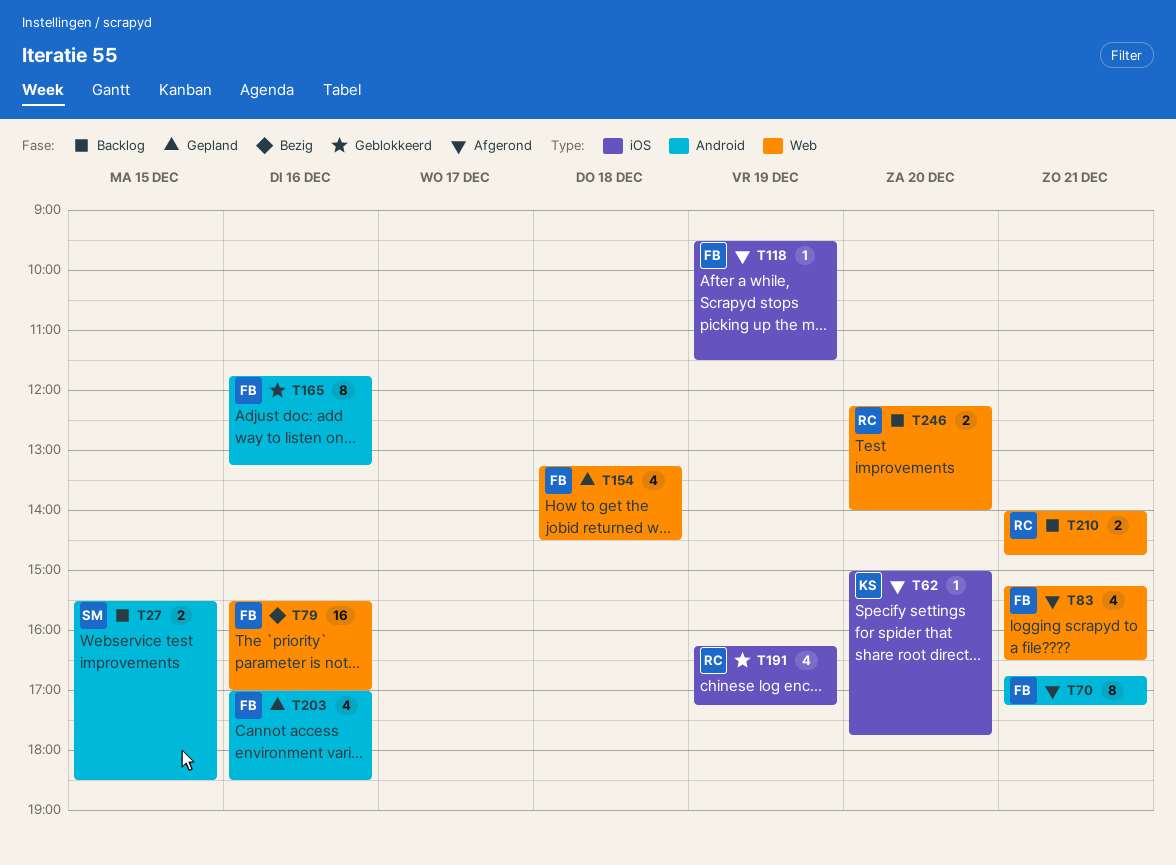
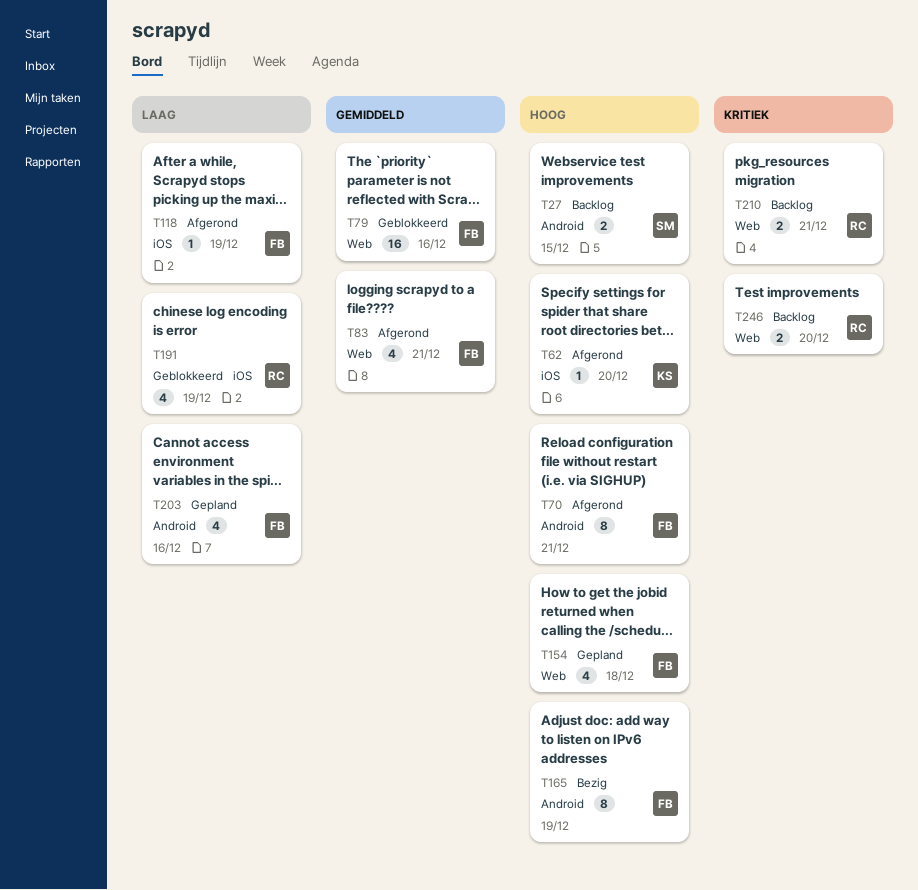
T79, status: Bezig -> Geblokkeerd
T165, status: Geblokkeerd -> Bezig
T165, day: Dec 16 -> Dec 19

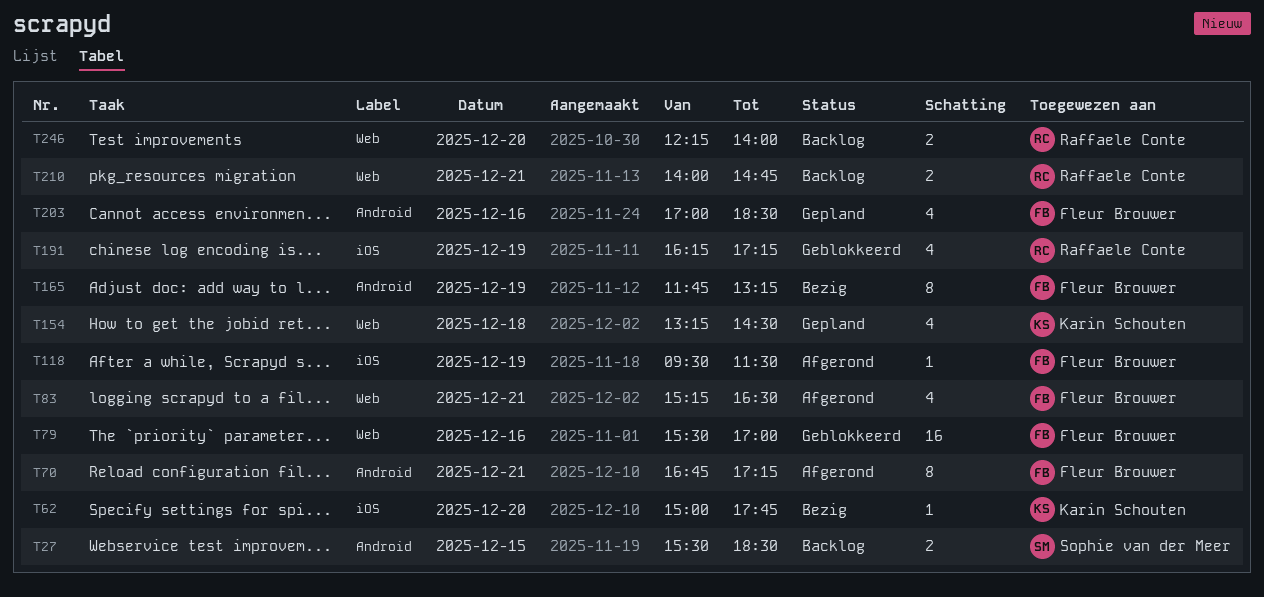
T62, status: Afgerond -> Bezig
T154, owner: Fleur Brouwer -> Karin Schouten

